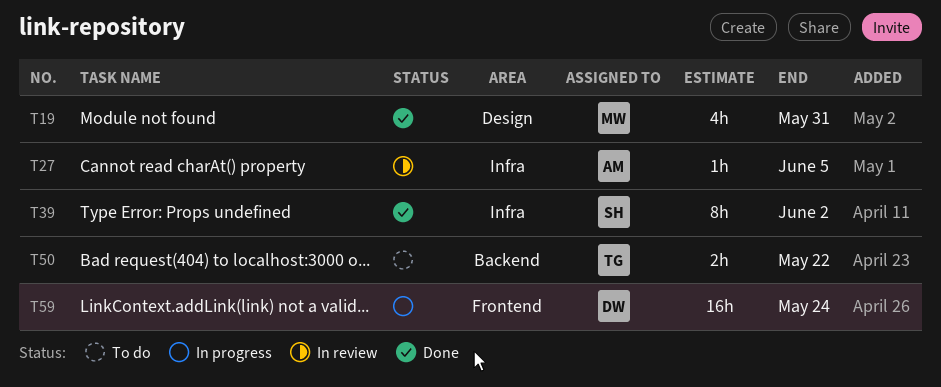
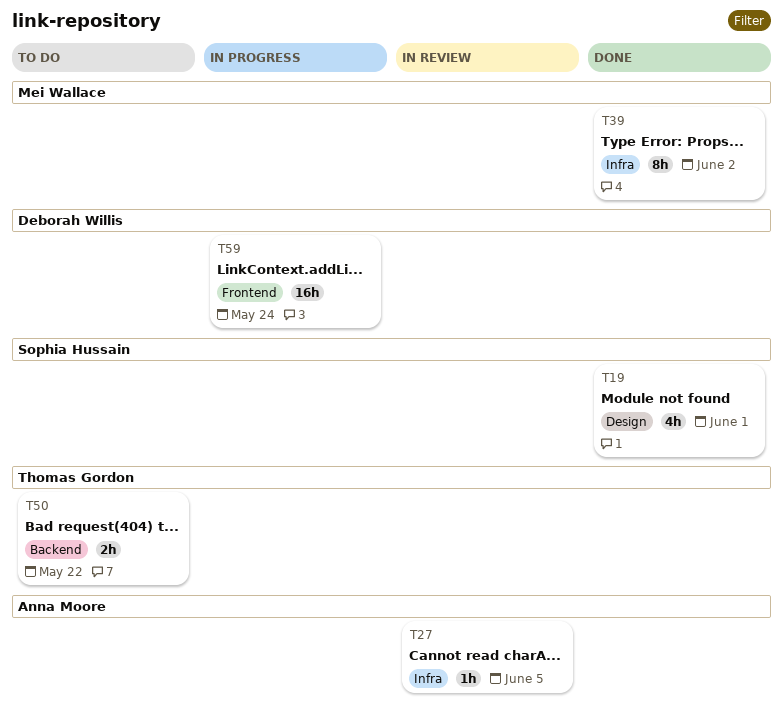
T19, owner: Mei Wallace -> Sophia Hussain
T19, due: May 31 -> Jun 1
T39, owner: Sophia Hussain -> Mei Wallace

